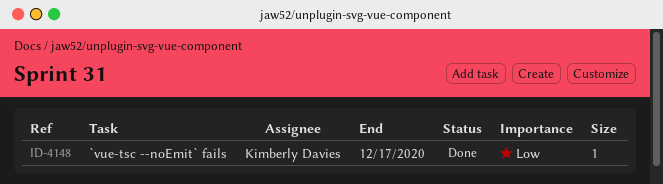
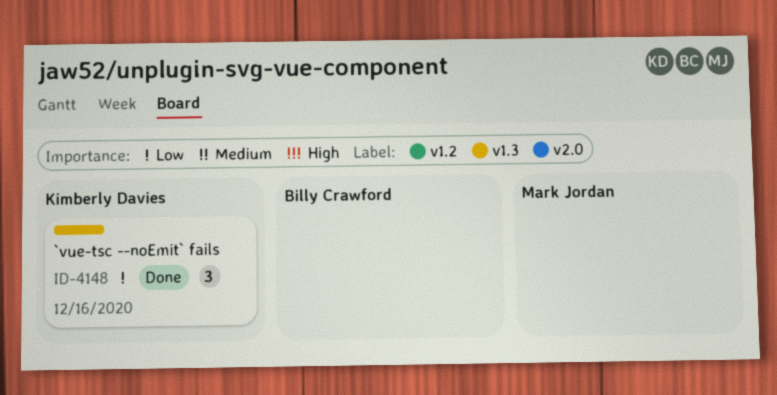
ID-4148, estimate: 1 -> 3
ID-4148, due: Dec 17 -> Dec 16

